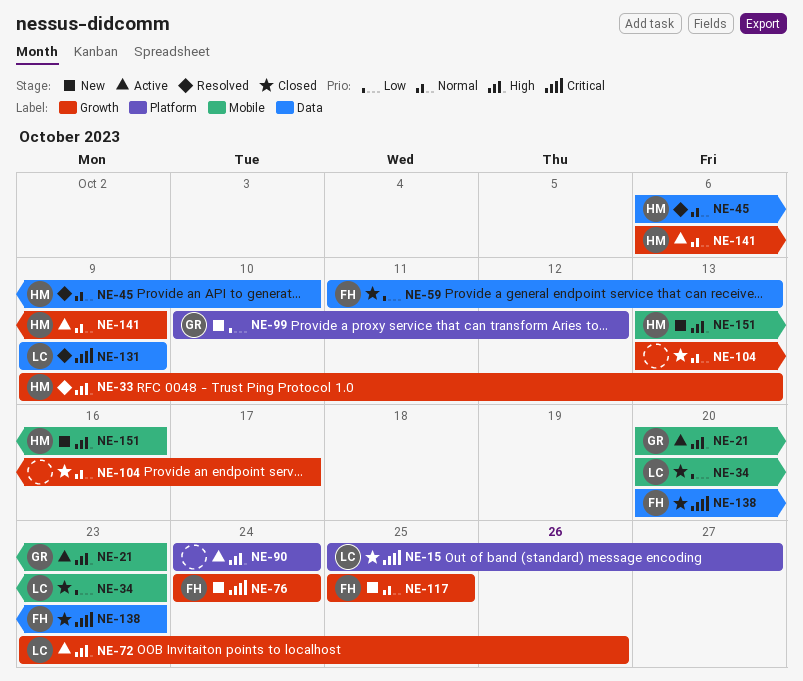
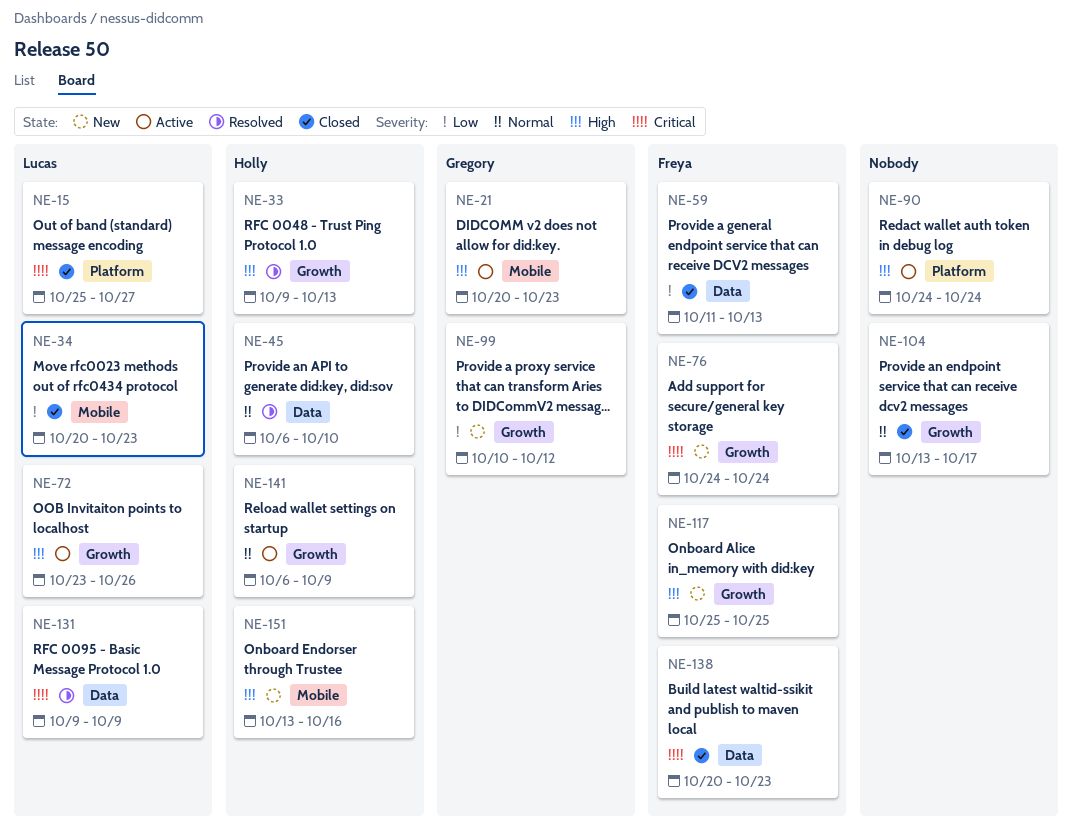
NE-99, label: Platform -> Growth
NE-117, priority: Normal -> High

